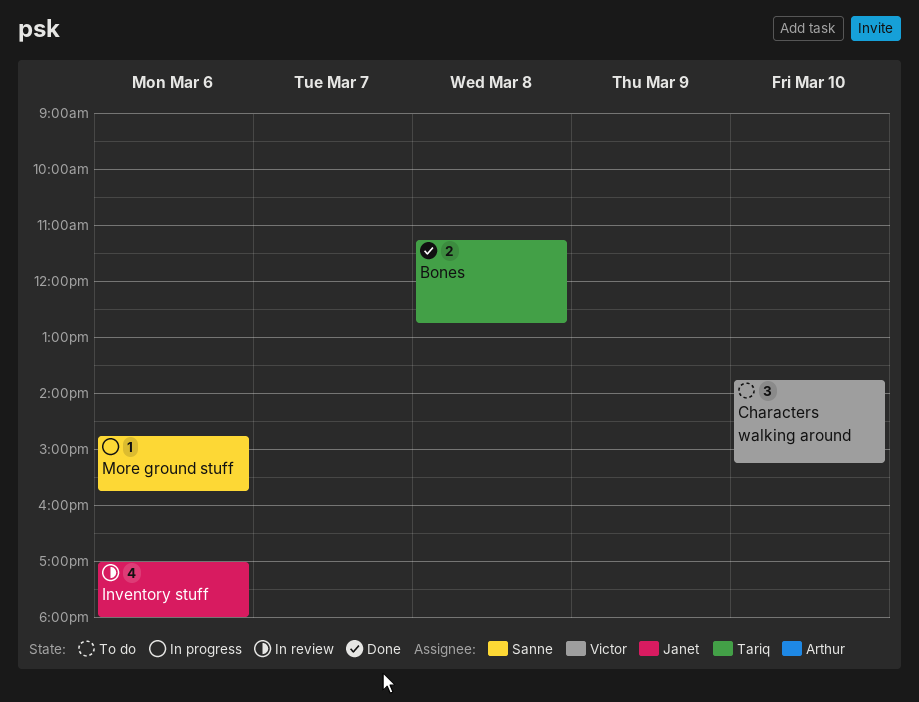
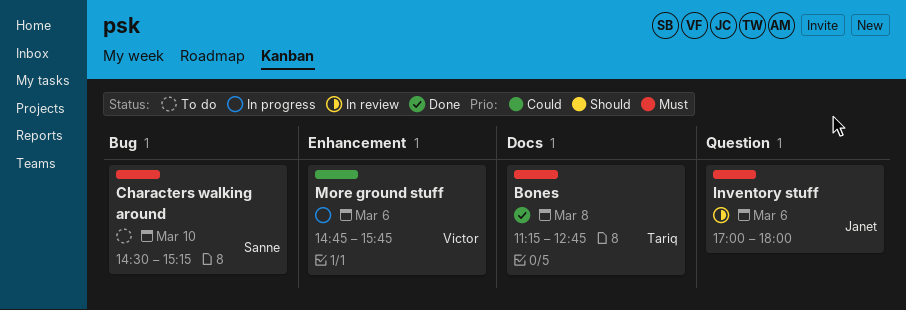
Characters walking around, owner: Victor -> Sanne
Characters walking around, begins: 13:45 -> 14:30
More ground stuff, owner: Sanne -> Victor

